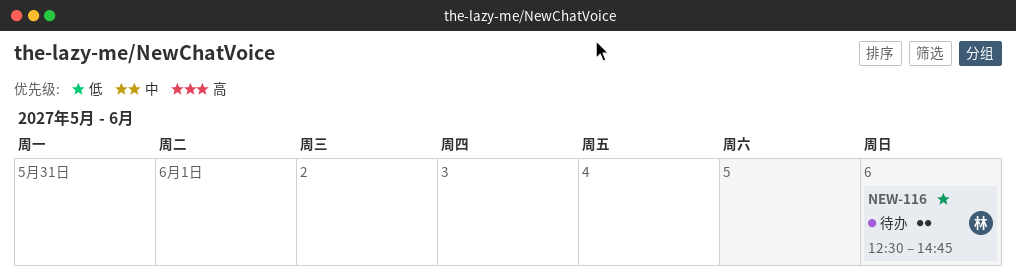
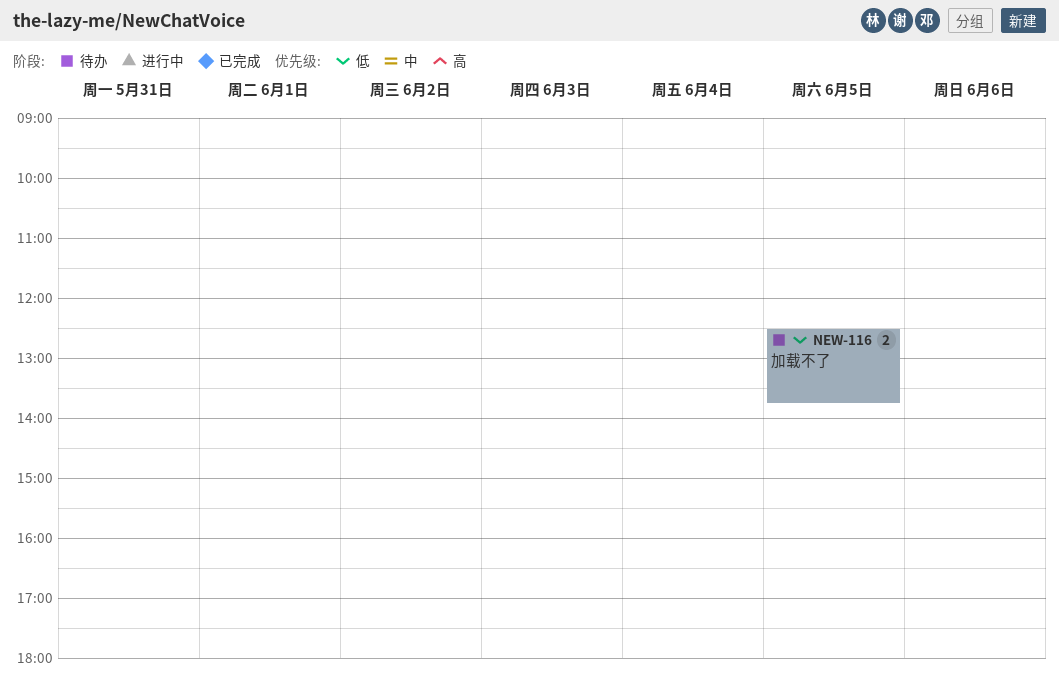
NEW-116, day: Jun 6 -> Jun 5
NEW-116, ends: 14:45 -> 13:45

